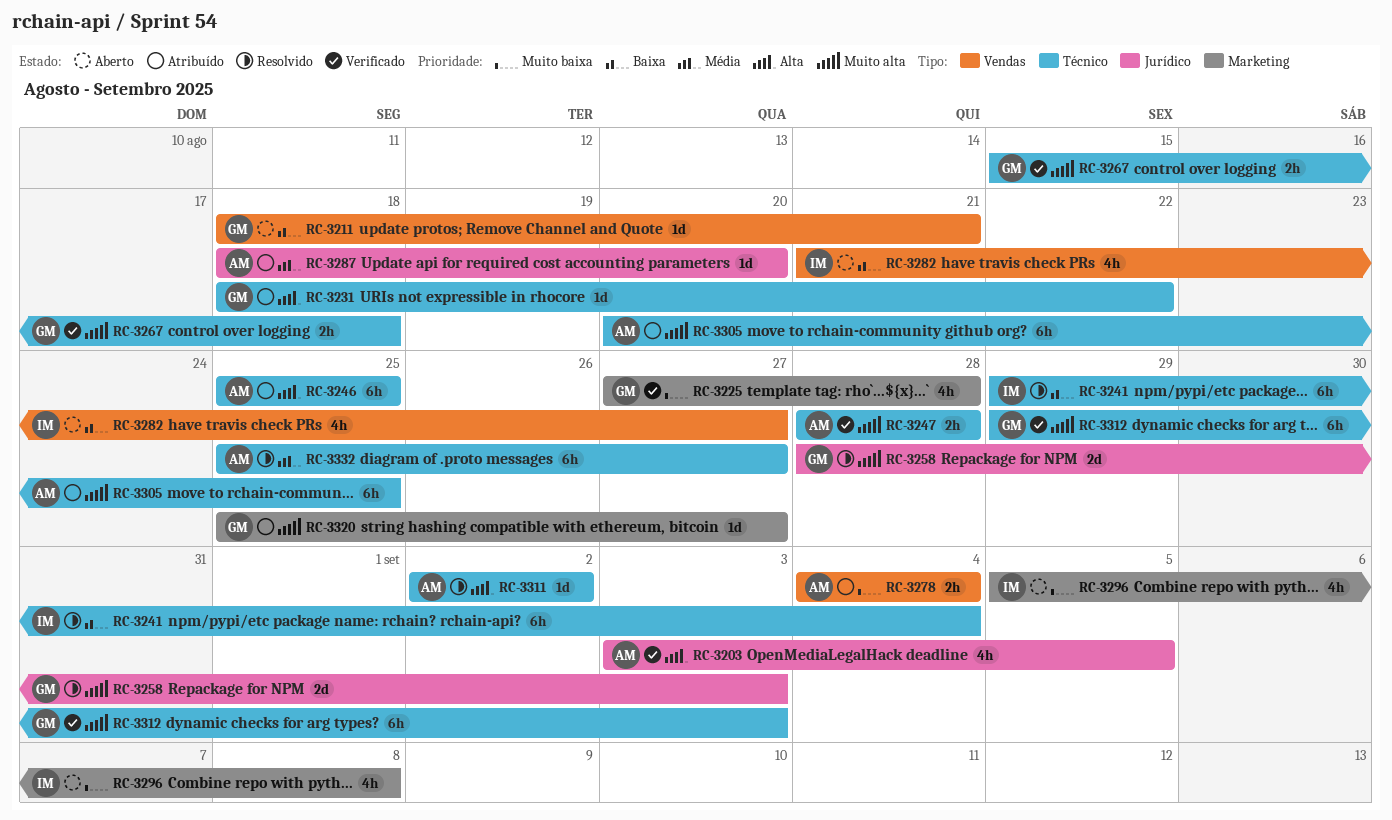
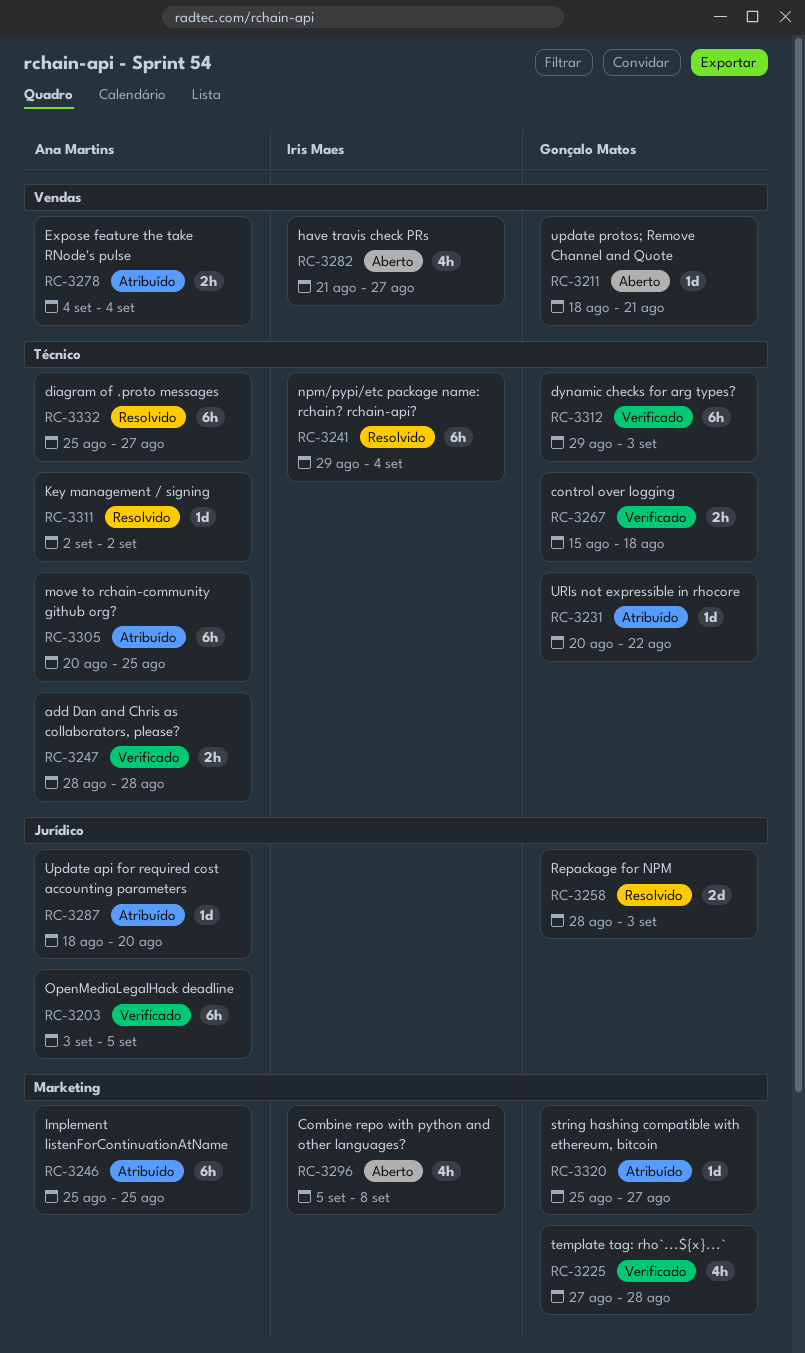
RC-3203, estimate: 4h -> 6h
RC-3231, start: Aug 18 -> Aug 20
RC-3246, label: Técnico -> Marketing

